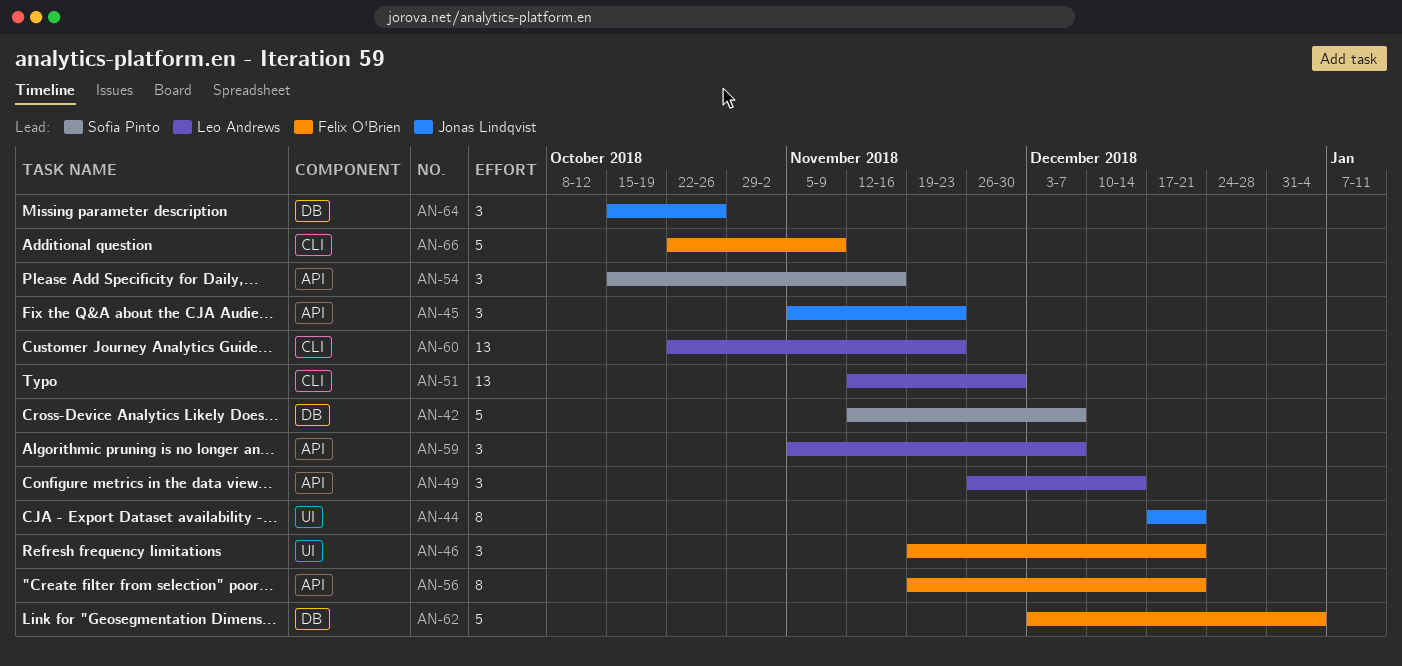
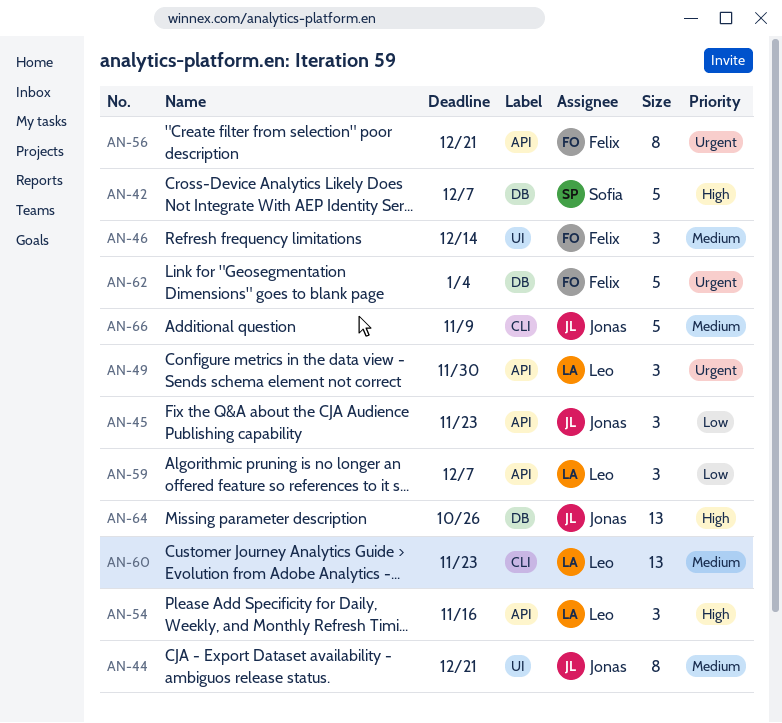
AN-46, due: Dec 21 -> Dec 14
AN-49, due: Dec 14 -> Nov 30
AN-51: present -> none
AN-54, owner: Sofia Pinto -> Leo Andrews
AN-64, estimate: 3 -> 13
AN-66, owner: Felix O'Brien -> Jonas Lindqvist

